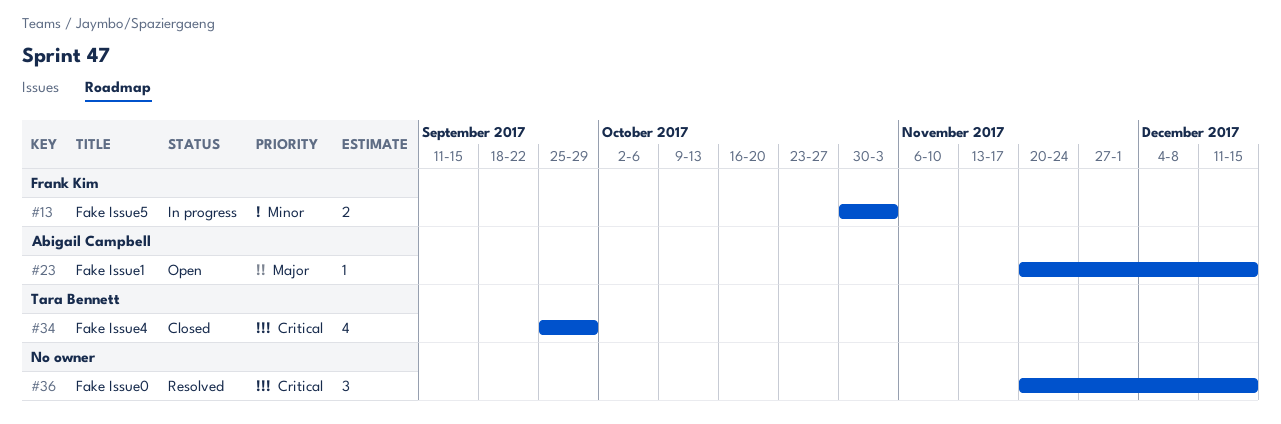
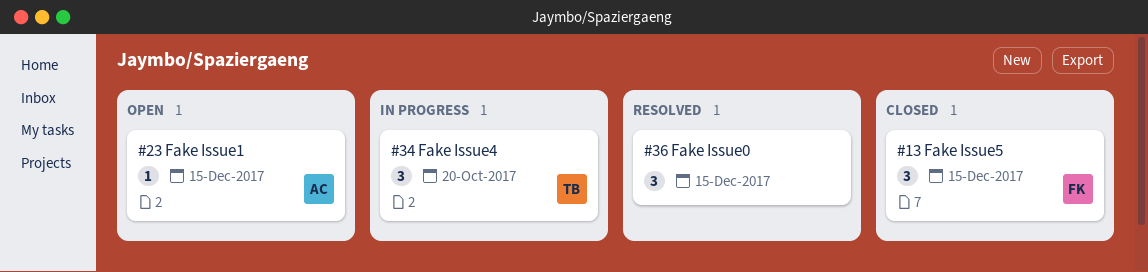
#13, status: In progress -> Closed
#13, estimate: 2 -> 3
#13, due: Nov 3 -> Dec 15
#34, status: Closed -> In progress
#34, estimate: 4 -> 3
#34, due: Sep 29 -> Oct 20

